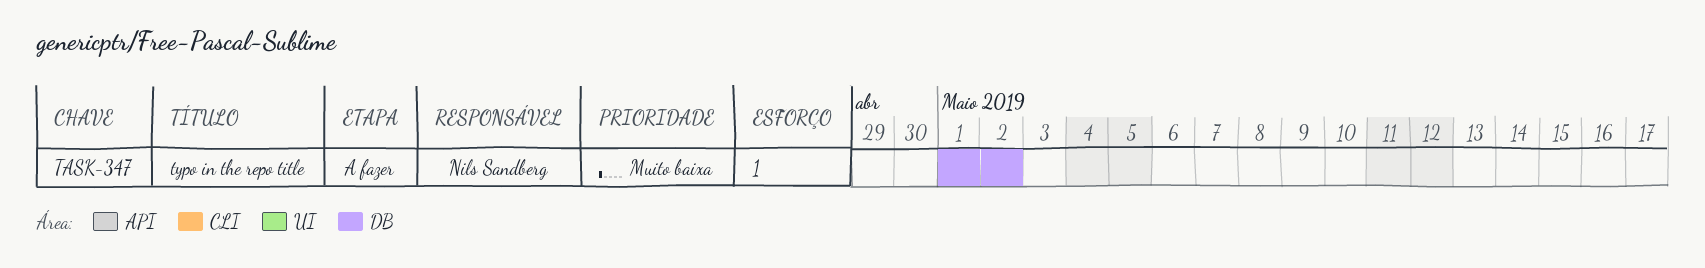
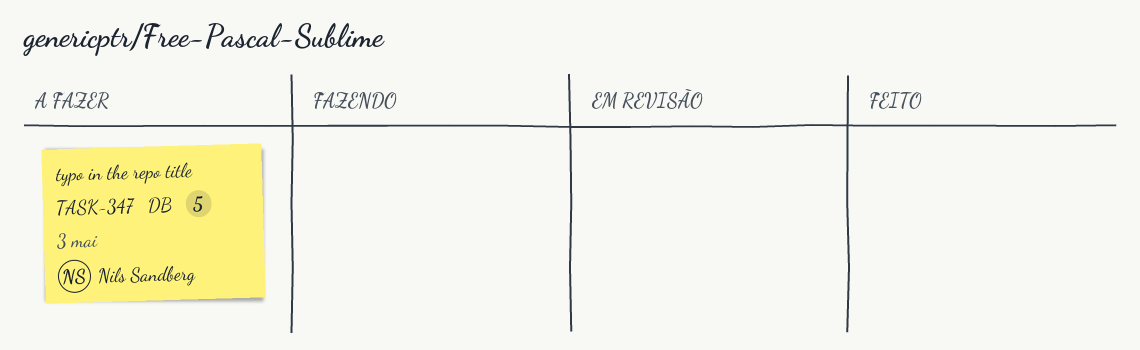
TASK-347, estimate: 1 -> 5
TASK-347, due: May 2 -> May 3

